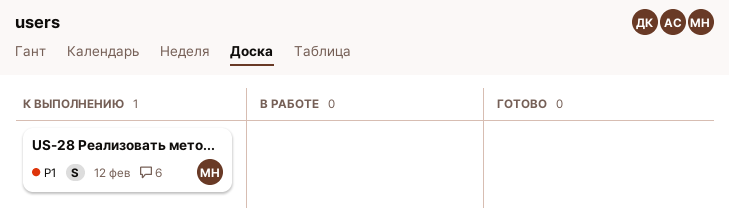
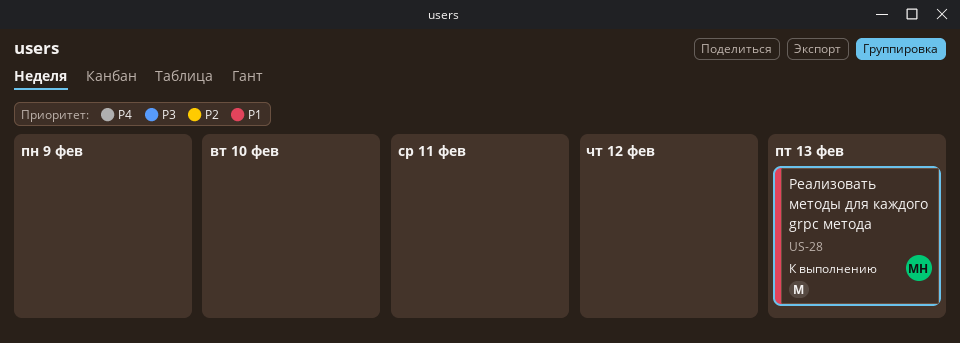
US-28, estimate: S -> M
US-28, due: Feb 12 -> Feb 13

